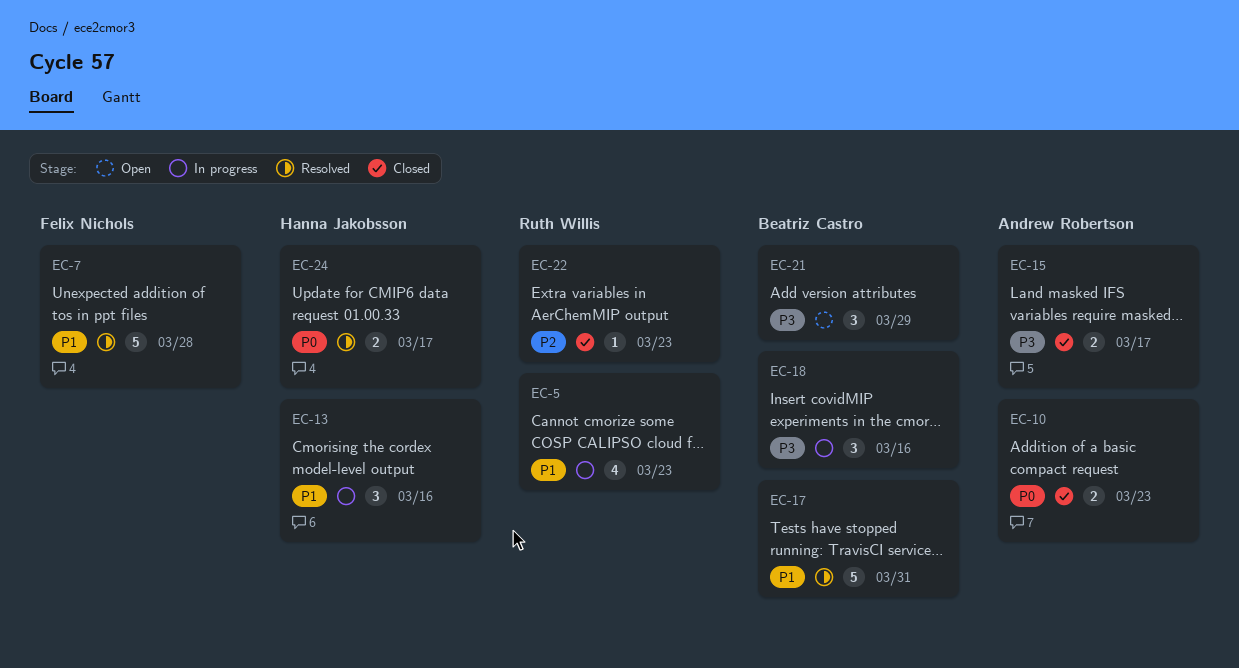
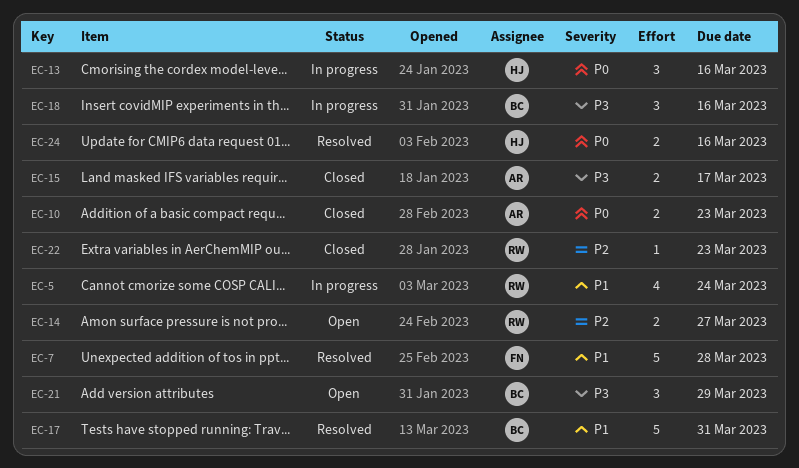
EC-5, due: Mar 23 -> Mar 24
EC-13, priority: P1 -> P0
EC-14: none -> present
EC-24, due: Mar 17 -> Mar 16

